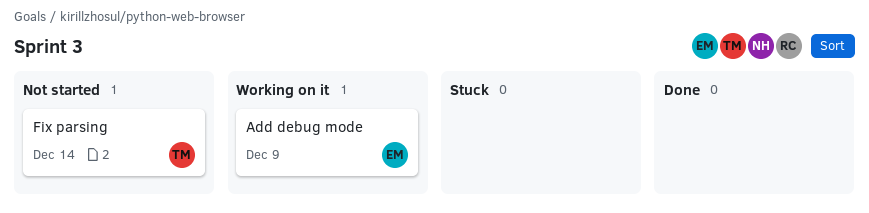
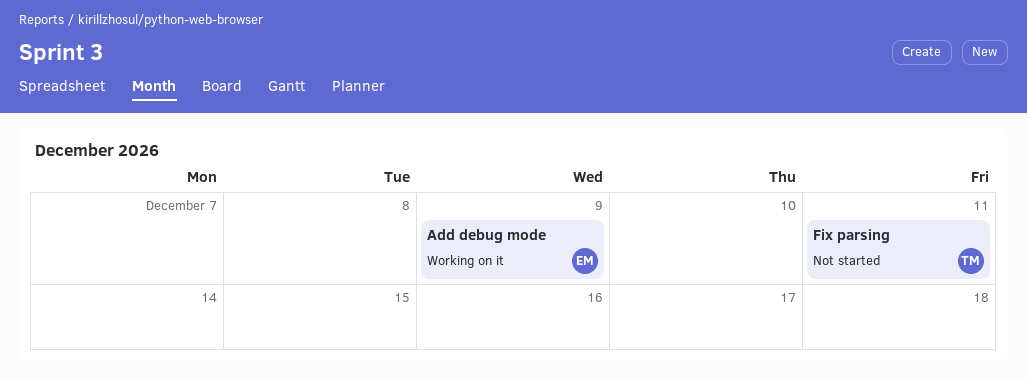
Fix parsing, due: Dec 14 -> Dec 11

